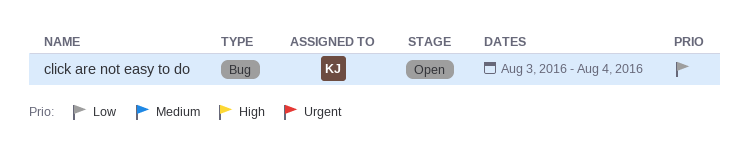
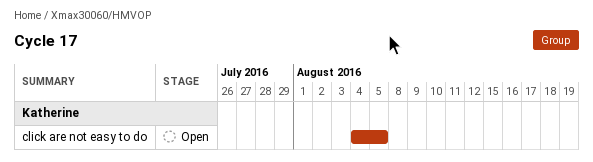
click are not easy to do, start: Aug 3 -> Aug 4
click are not easy to do, due: Aug 4 -> Aug 5

